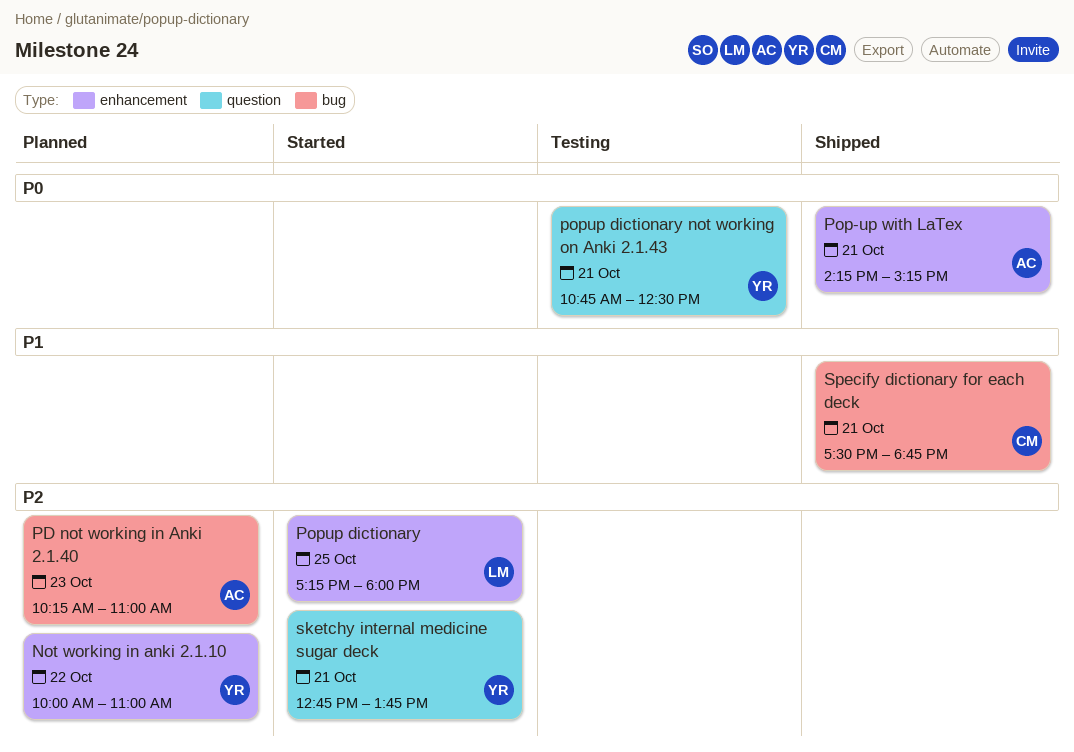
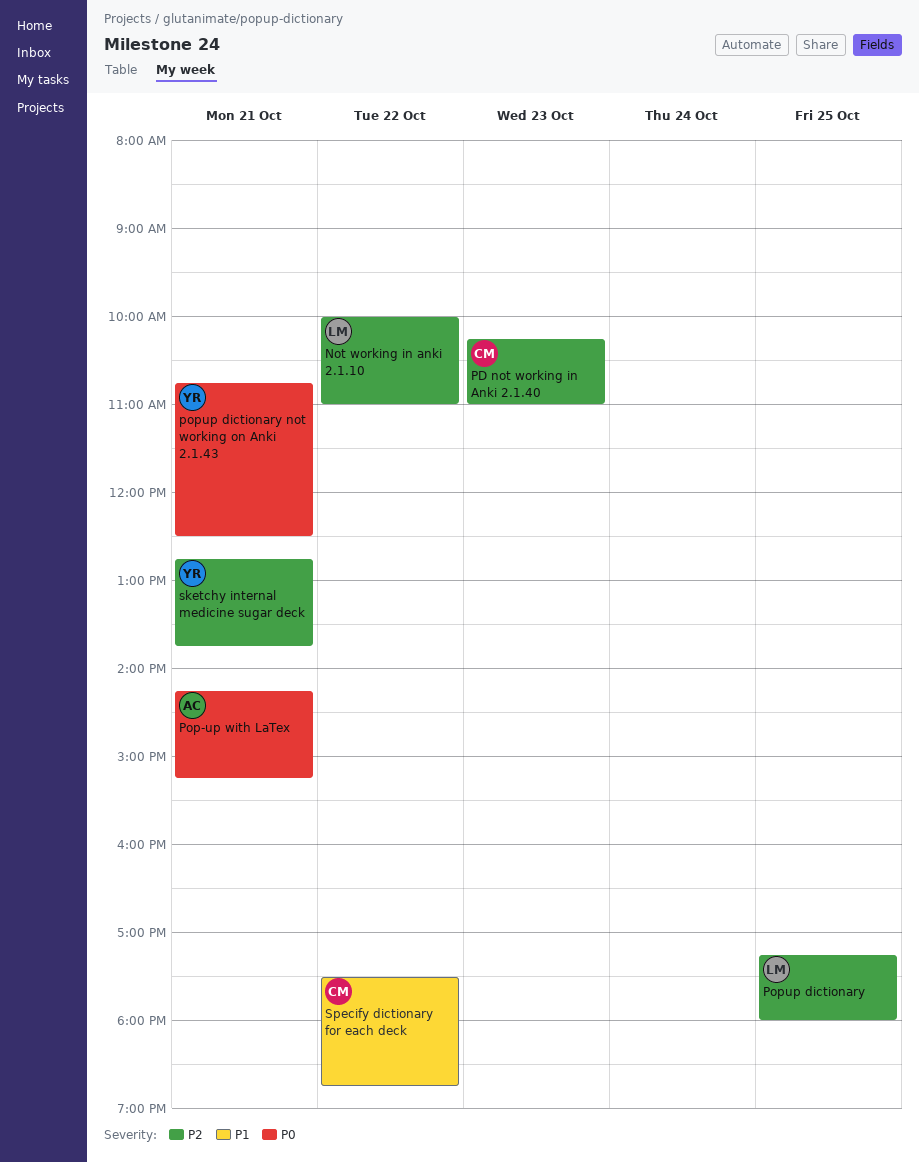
Not working in anki 2.1.10, owner: YR -> LM
PD not working in Anki 2.1.40, owner: AC -> CM
Specify dictionary for each deck, day: Oct 21 -> Oct 22

